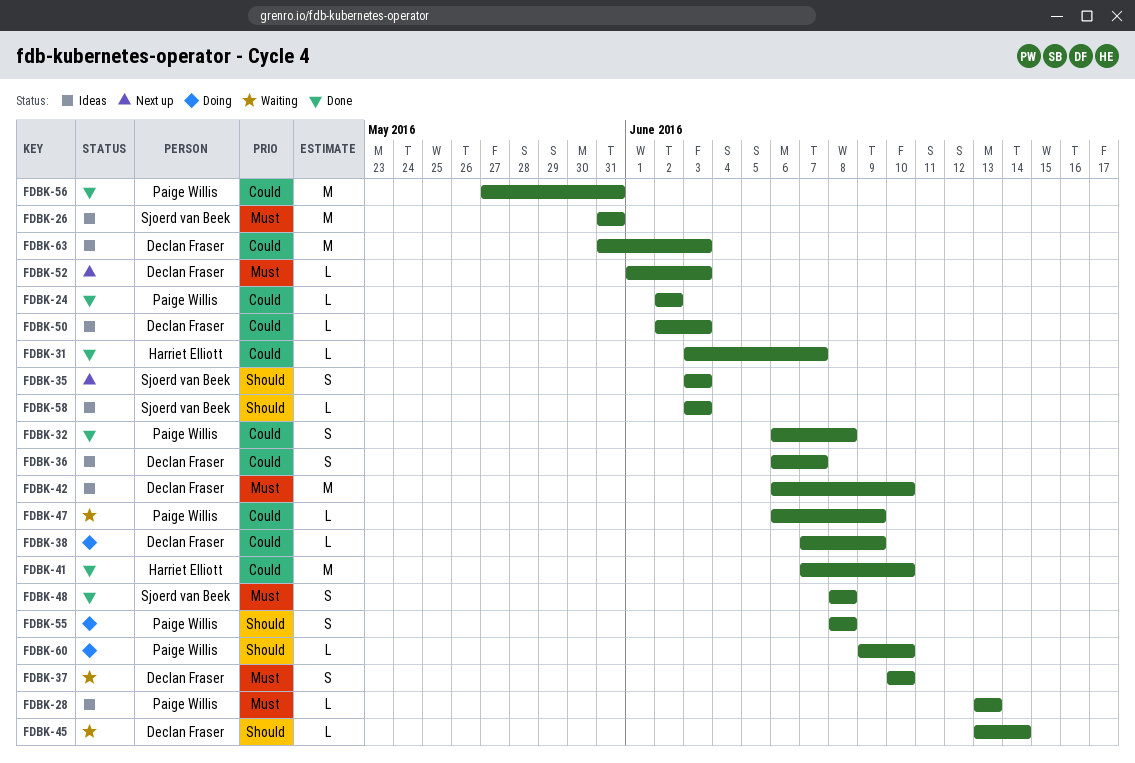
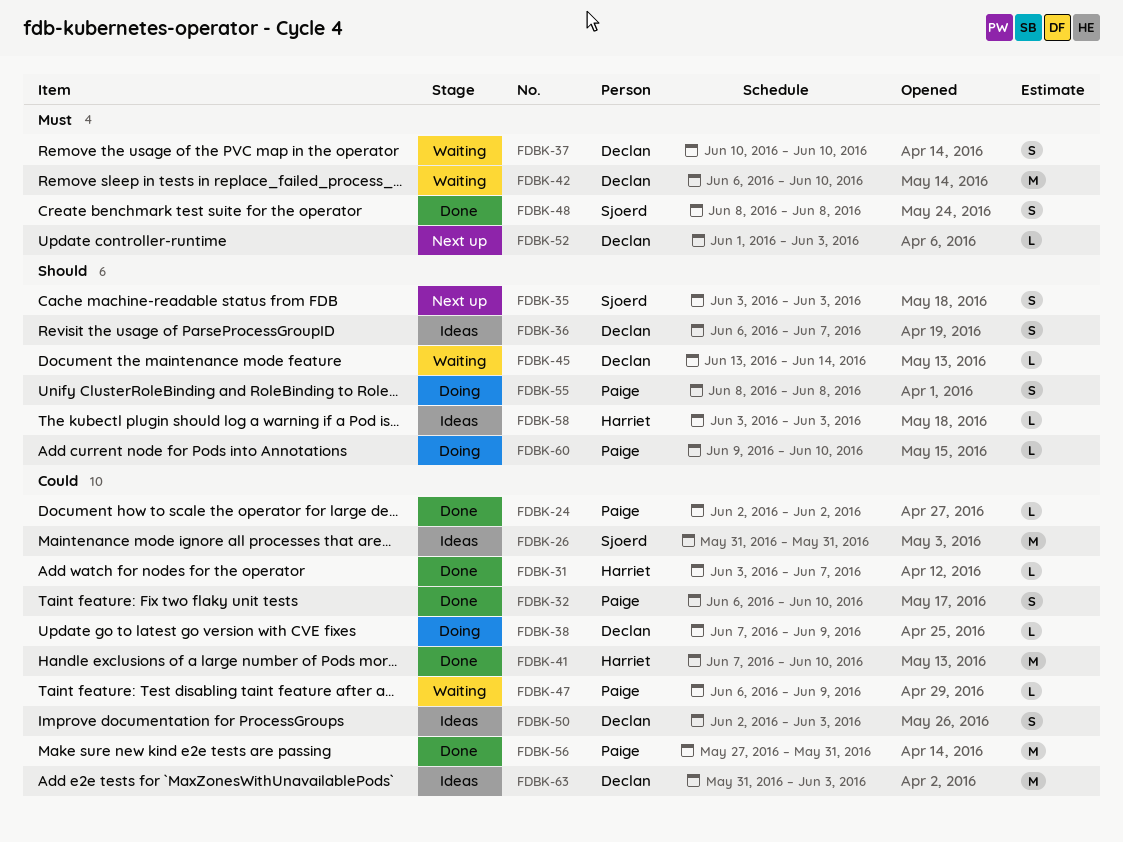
FDBK-26, priority: Must -> Could
FDBK-28: present -> none
FDBK-32, due: Jun 8 -> Jun 10
FDBK-36, priority: Could -> Should
FDBK-42, status: Ideas -> Waiting
FDBK-50, estimate: L -> S
FDBK-58, owner: Sjoerd van Beek -> Harriet Elliott

